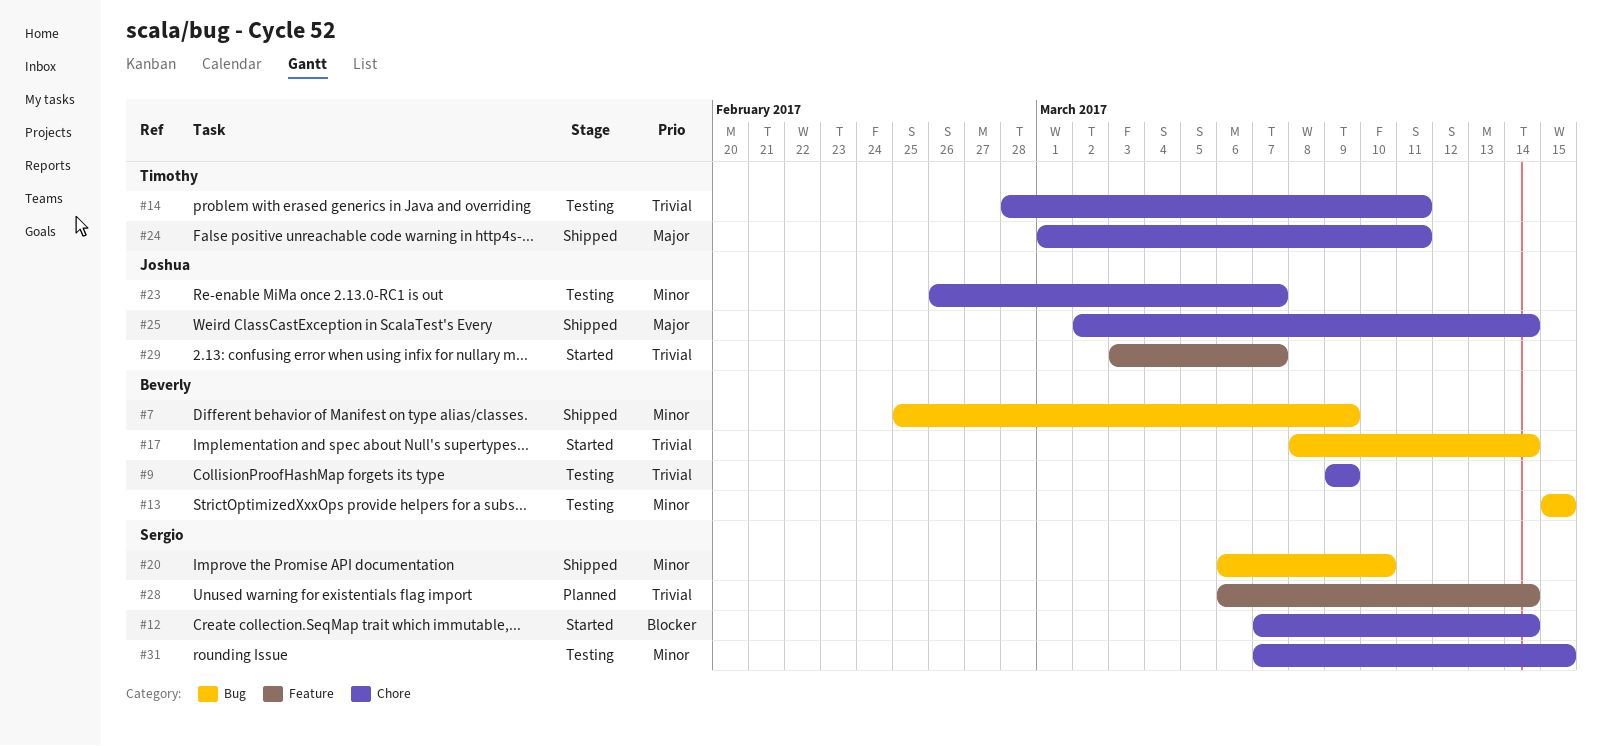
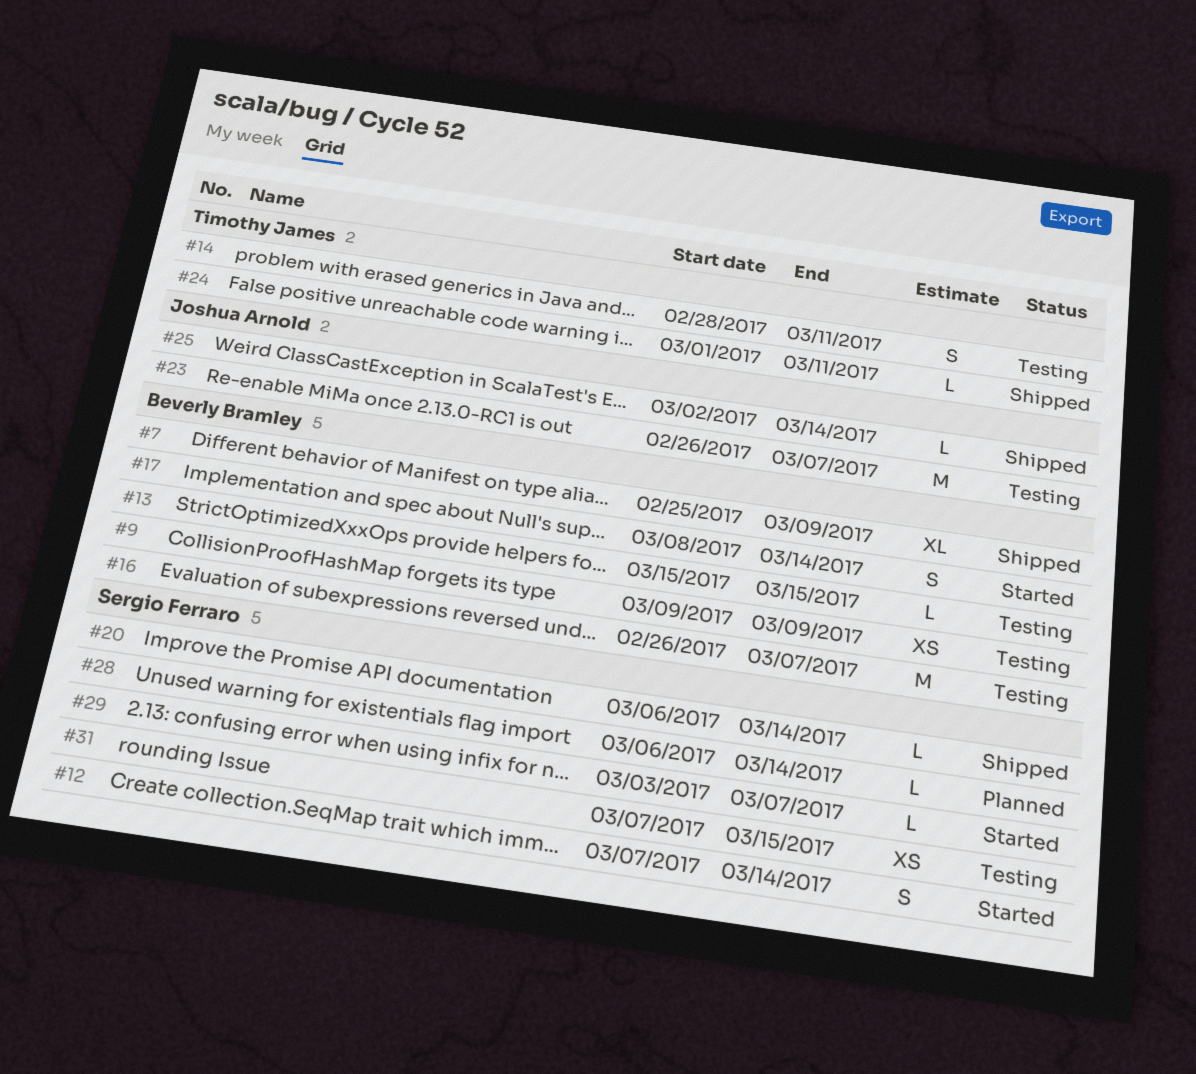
#16: none -> present
#20, due: Mar 10 -> Mar 14
#29, owner: Joshua Arnold -> Sergio Ferraro

